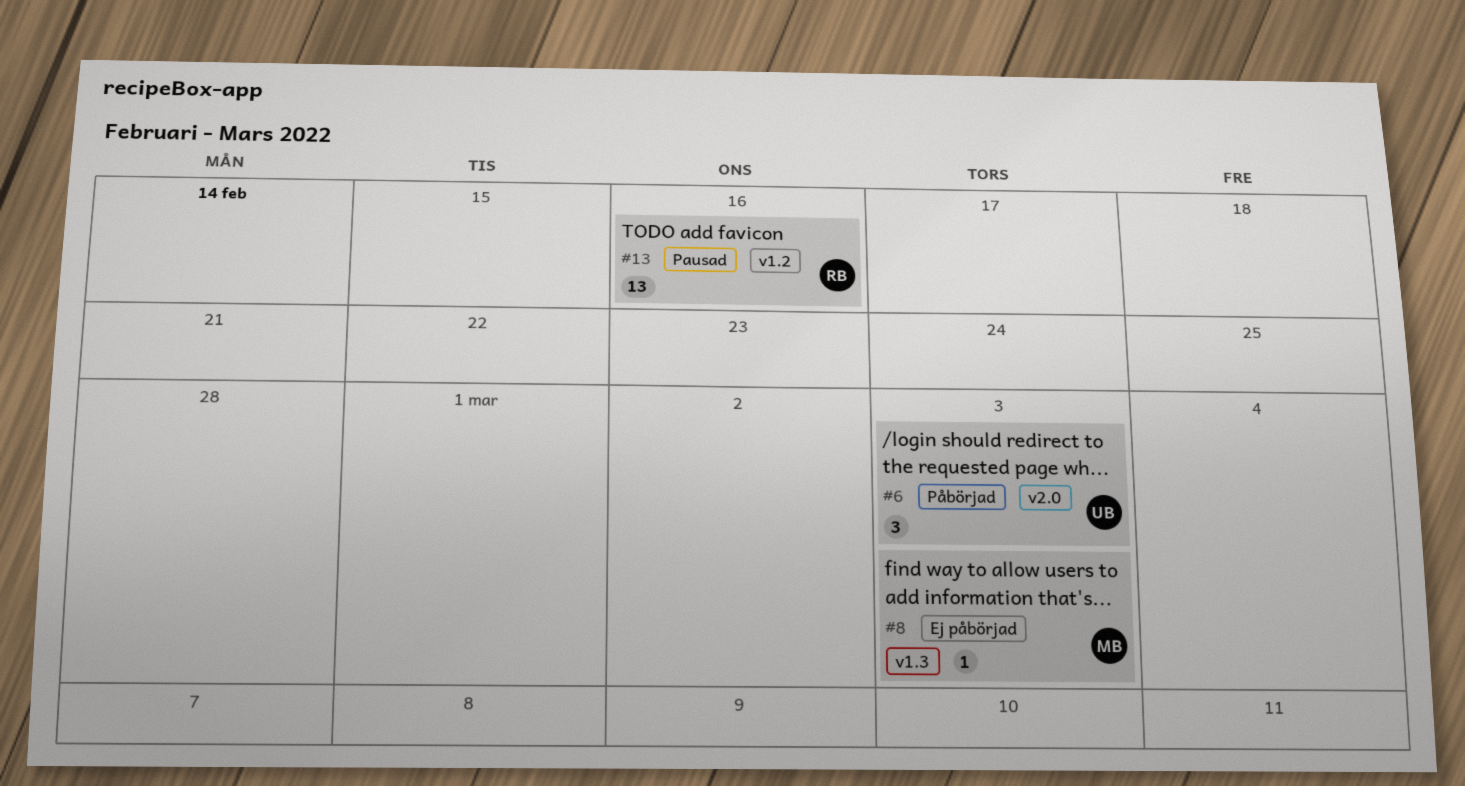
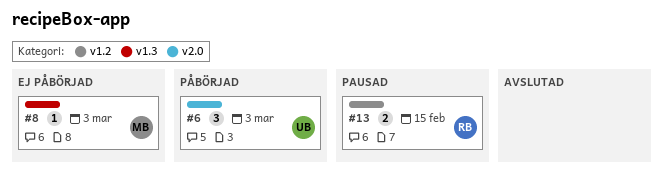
#13, estimate: 13 -> 2
#13, due: Feb 16 -> Feb 15

